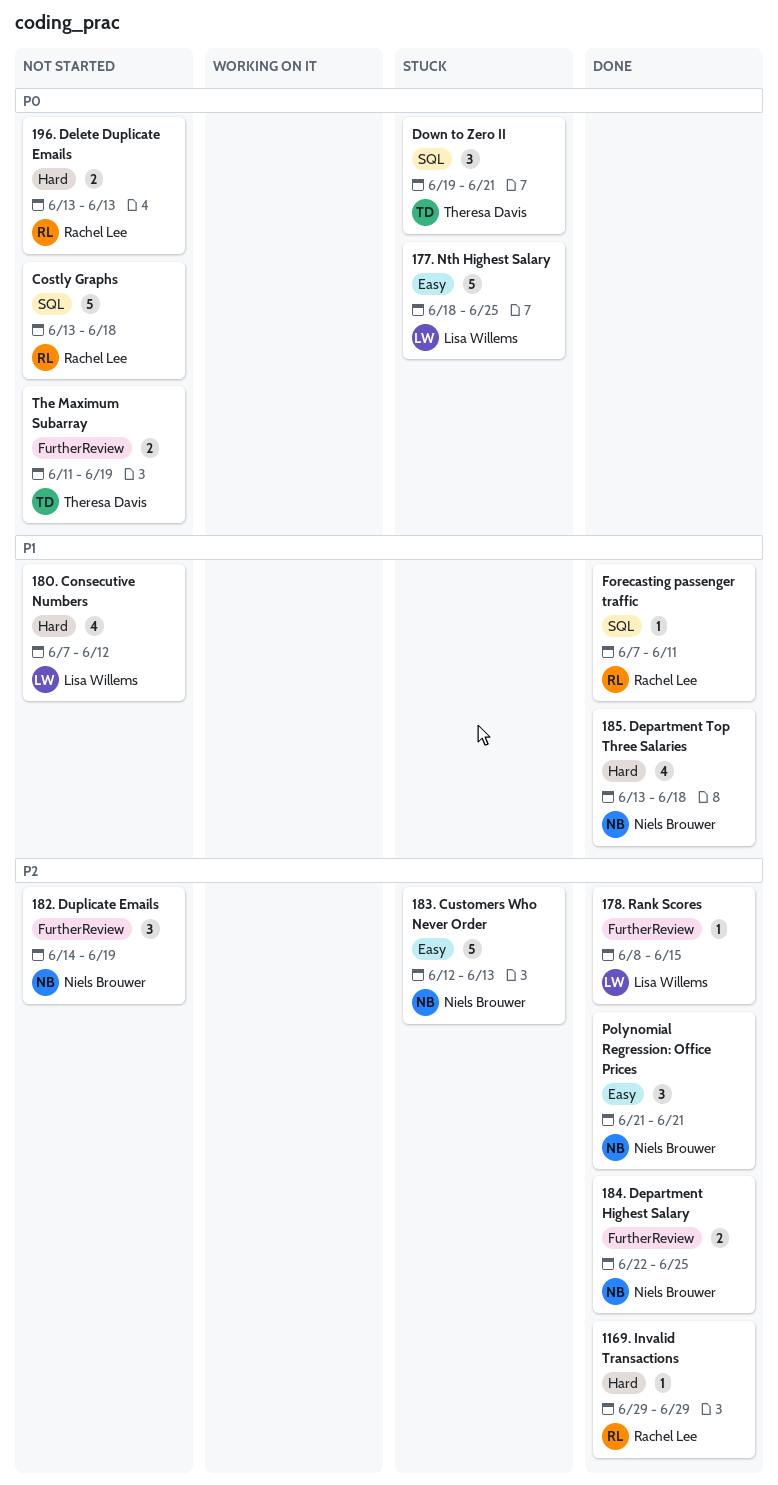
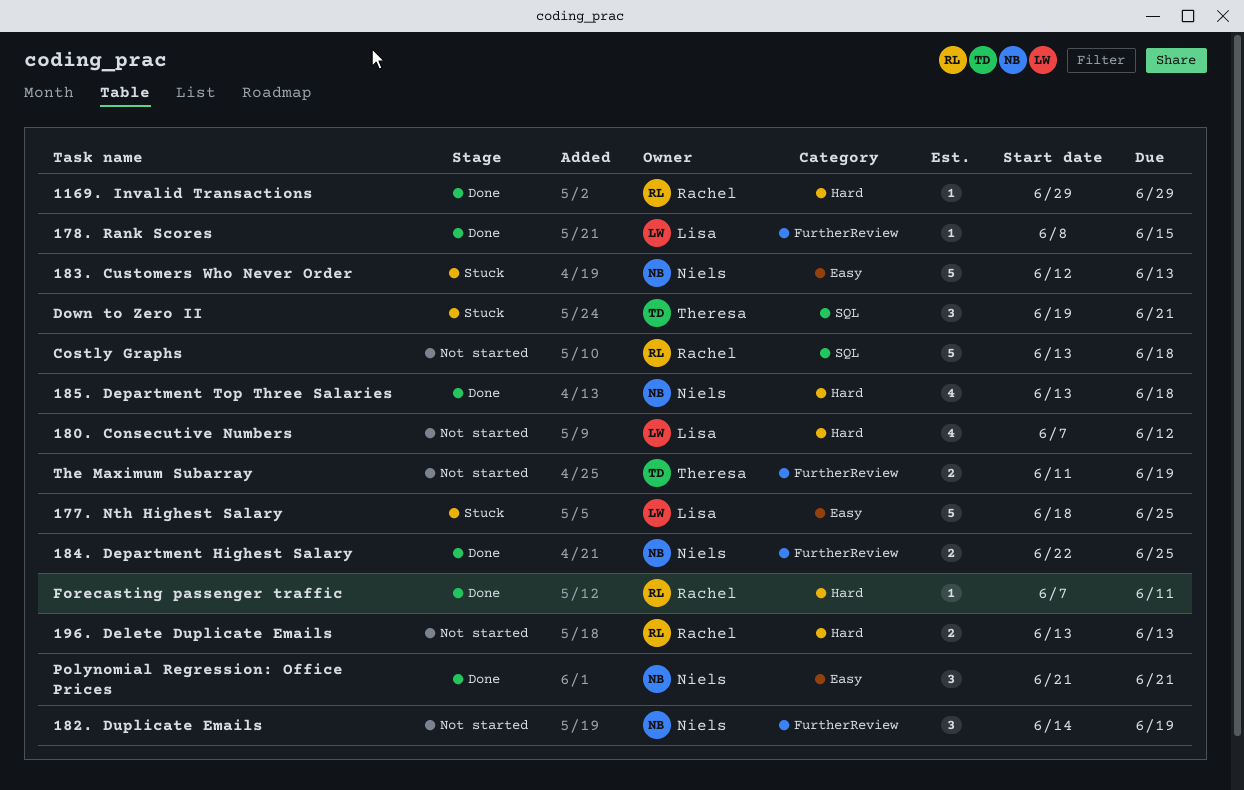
Forecasting passenger traffic, label: SQL -> Hard

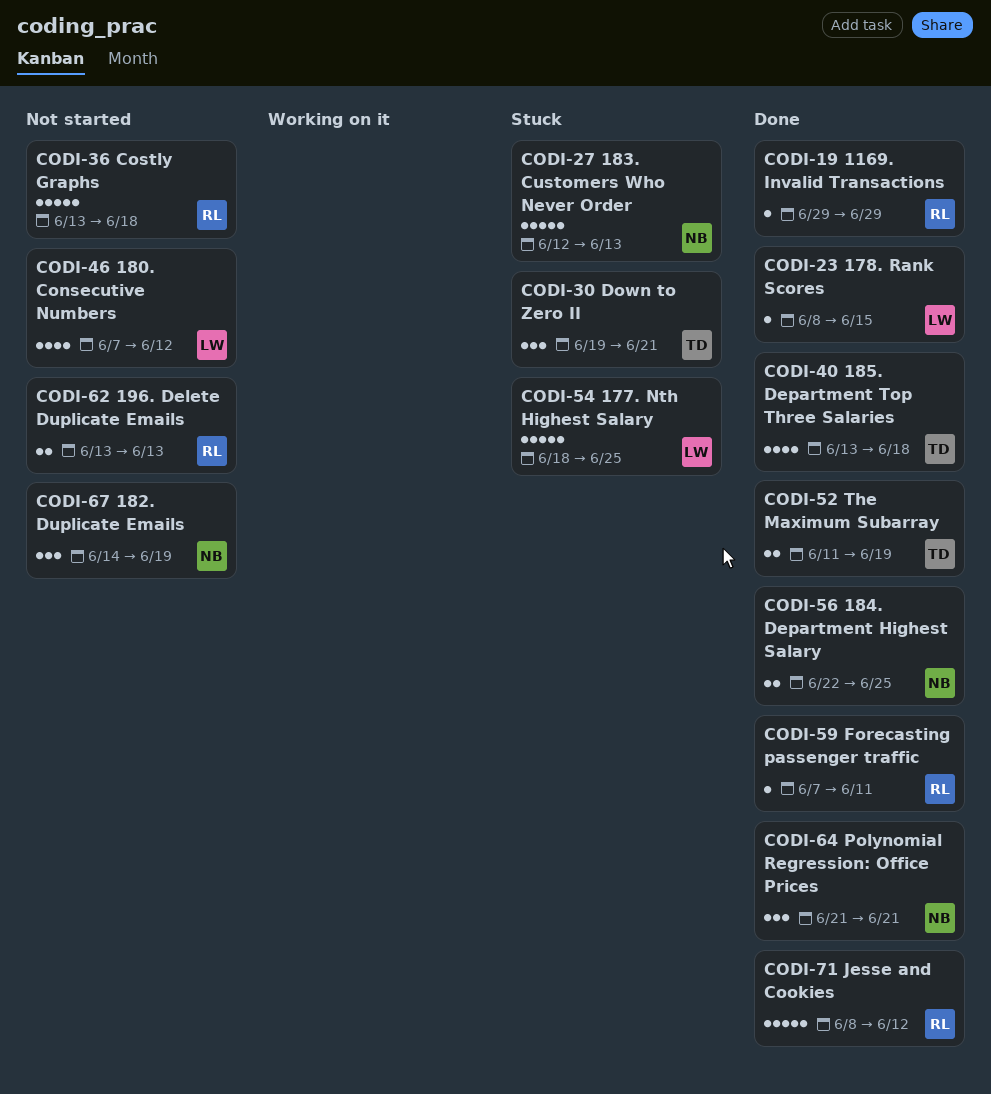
185. Department Top Three Salaries, owner: Niels -> Theresa
Jesse and Cookies: none -> present
The Maximum Subarray, status: Not started -> Done

